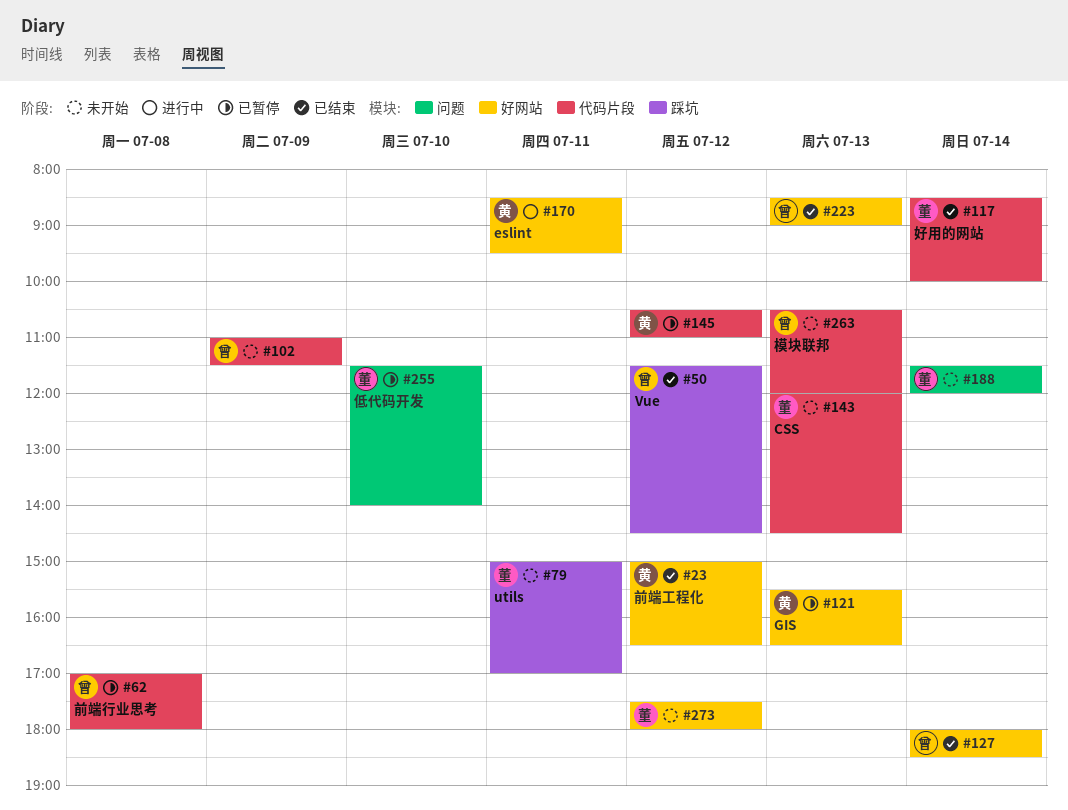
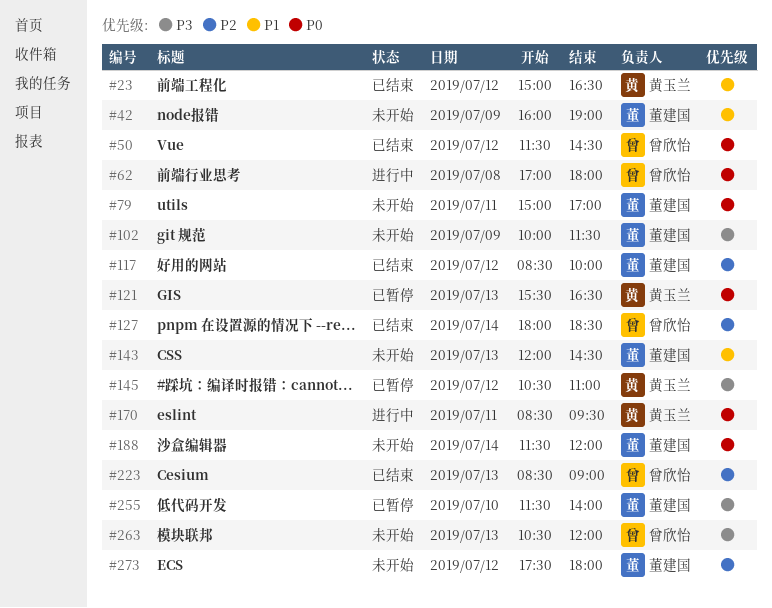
#42: none -> present
#62, status: 已暂停 -> 进行中
#102, owner: 曾欣怡 -> 董建国
#102, begins: 11:00 -> 10:00
#117, day: Jul 14 -> Jul 12

